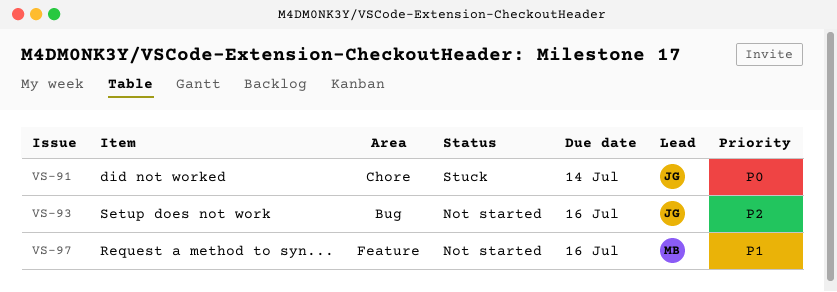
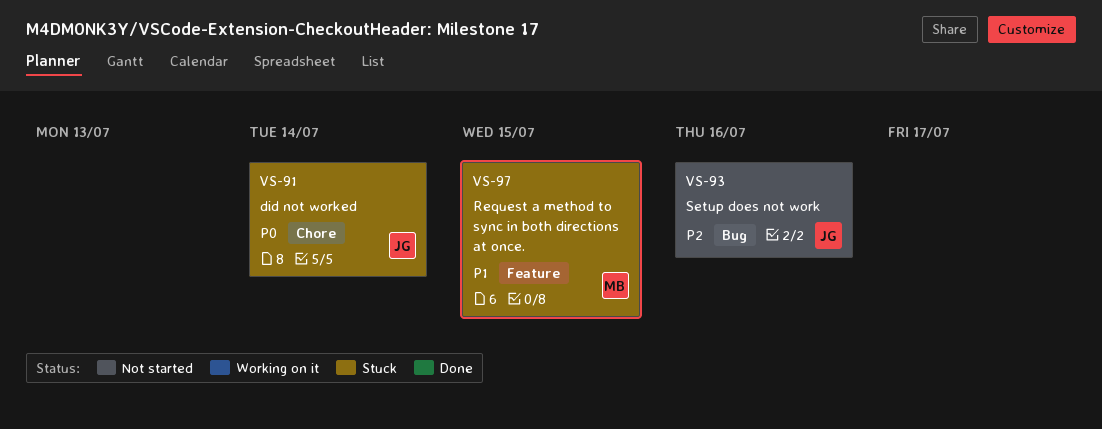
VS-97, status: Not started -> Stuck
VS-97, due: Jul 16 -> Jul 15

